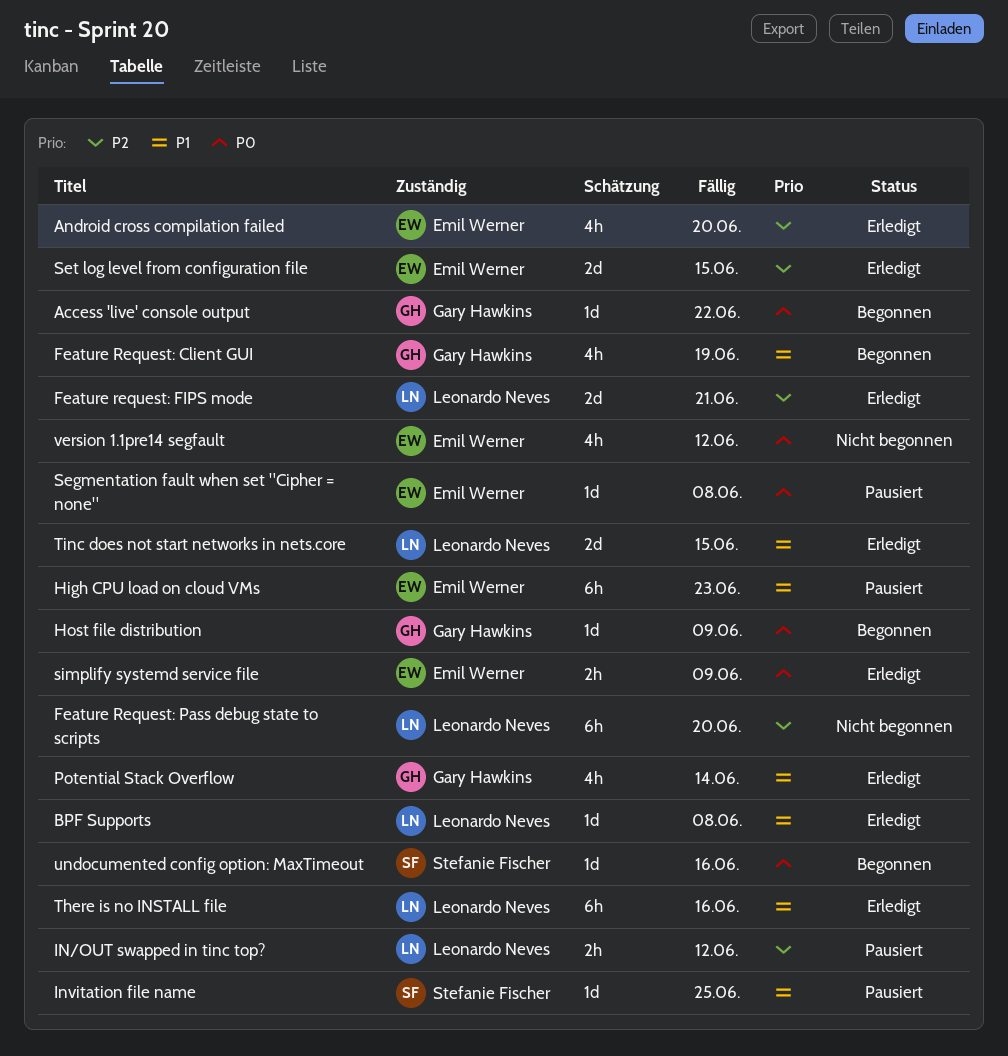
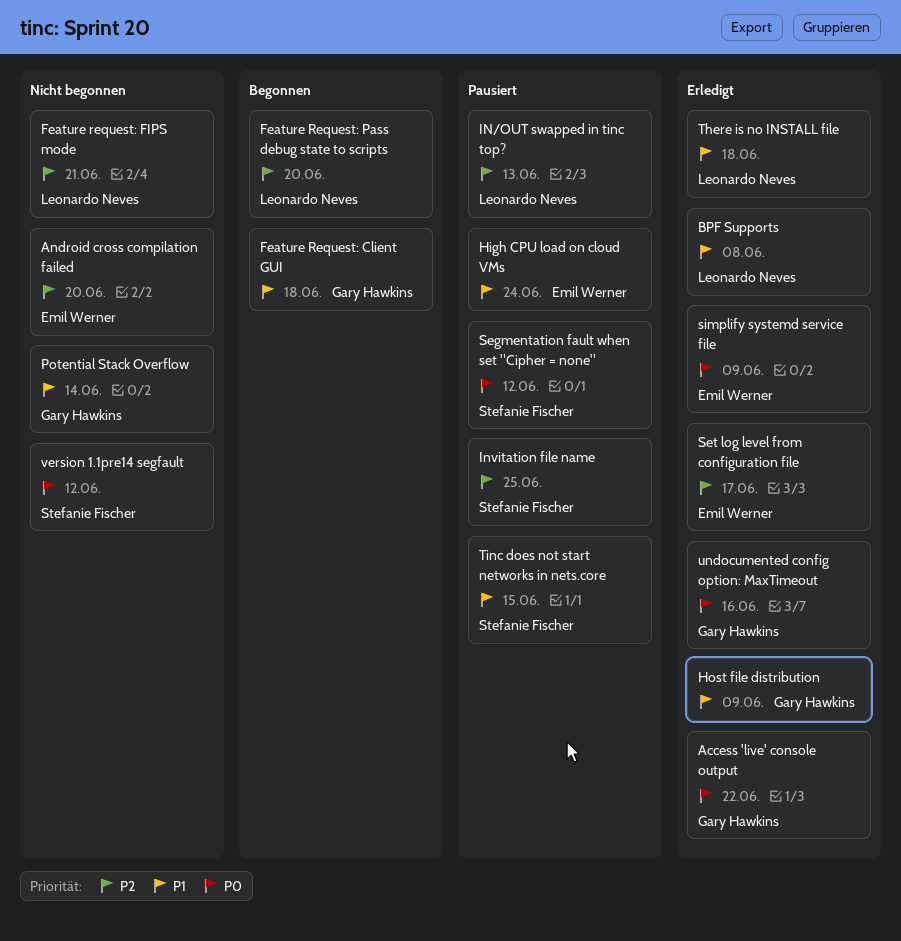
Access 'live' console output, status: Begonnen -> Erledigt
Android cross compilation failed, status: Erledigt -> Nicht begonnen
Feature Request: Client GUI, due: Jun 19 -> Jun 18
Feature request: FIPS mode, status: Erledigt -> Nicht begonnen
Feature Request: Pass debug state to scripts, status: Nicht begonnen -> Begonnen
High CPU load on cloud VMs, due: Jun 23 -> Jun 24
Host file distribution, status: Begonnen -> Erledigt
Host file distribution, priority: P0 -> P1
IN/OUT swapped in tinc top?, due: Jun 12 -> Jun 13
Invitation file name, priority: P1 -> P2
Potential Stack Overflow, status: Erledigt -> Nicht begonnen
Segmentation fault when set "Cipher = none", owner: Emil Werner -> Stefanie Fischer
Segmentation fault when set "Cipher = none", due: Jun 8 -> Jun 12
Set log level from configuration file, due: Jun 15 -> Jun 17
There is no INSTALL file, due: Jun 16 -> Jun 18
Tinc does not start networks in nets.core, status: Erledigt -> Pausiert
Tinc does not start networks in nets.core, owner: Leonardo Neves -> Stefanie Fischer
undocumented config option: MaxTimeout, status: Begonnen -> Erledigt
undocumented config option: MaxTimeout, owner: Stefanie Fischer -> Gary Hawkins
version 1.1pre14 segfault, owner: Emil Werner -> Stefanie Fischer

